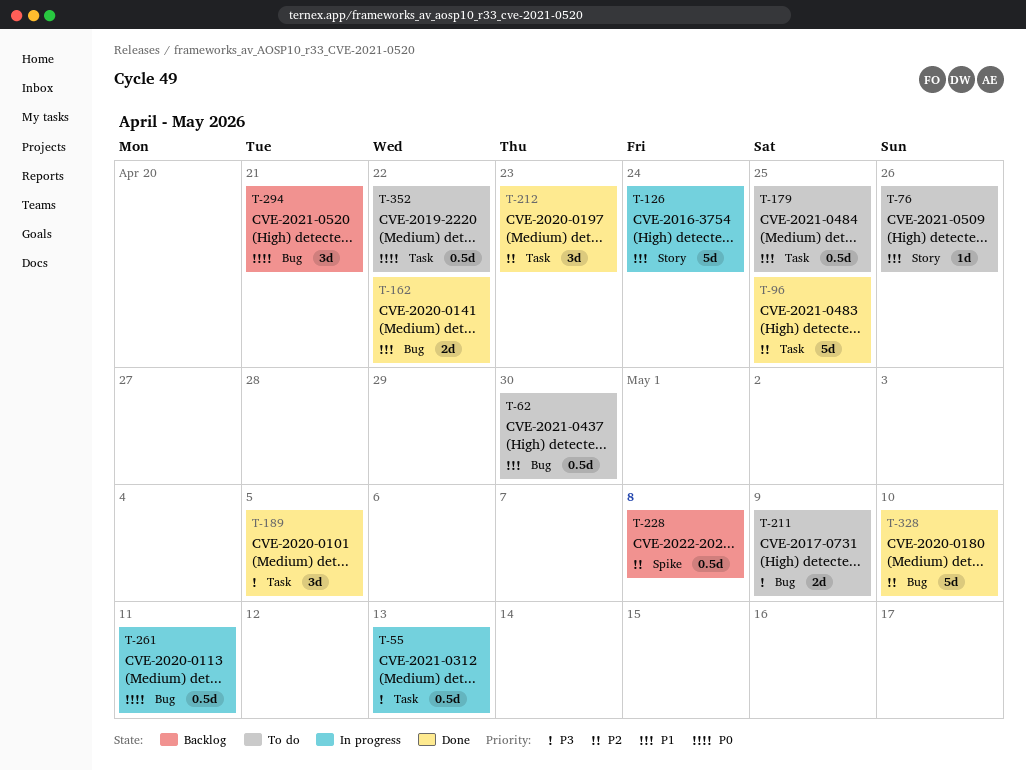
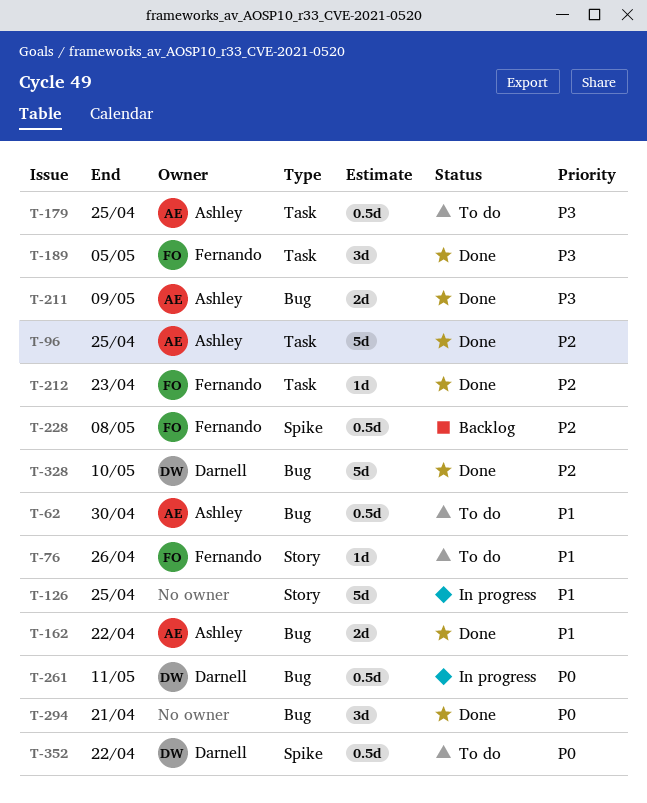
T-55: present -> none
T-126, due: Apr 24 -> Apr 25
T-179, priority: P1 -> P3
T-211, status: To do -> Done
T-212, estimate: 3d -> 1d
T-294, status: Backlog -> Done
T-352, label: Task -> Spike

